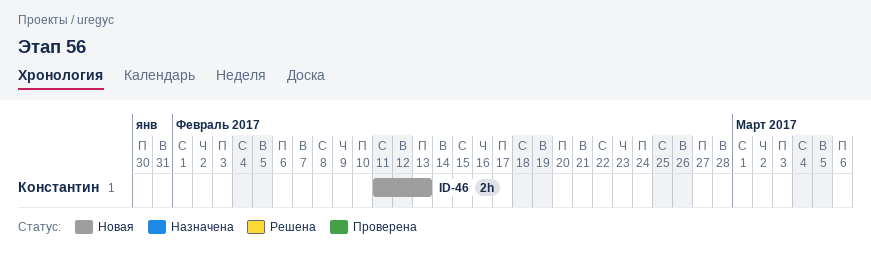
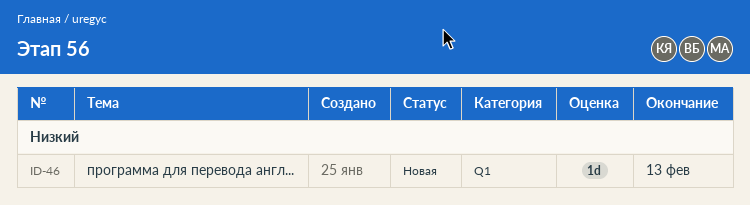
ID-46, estimate: 2h -> 1d

